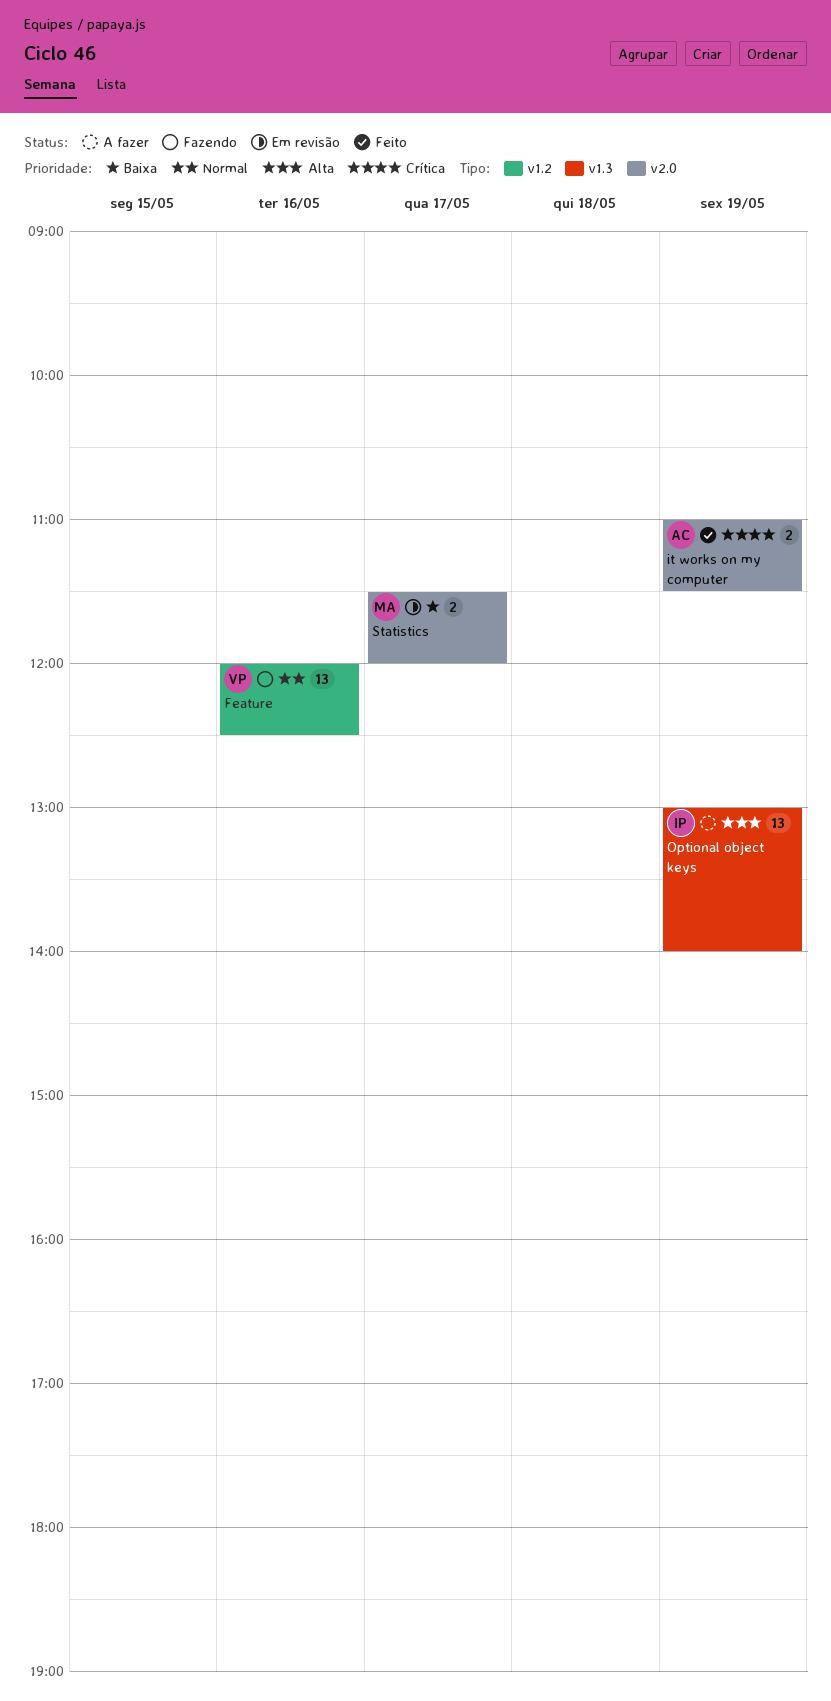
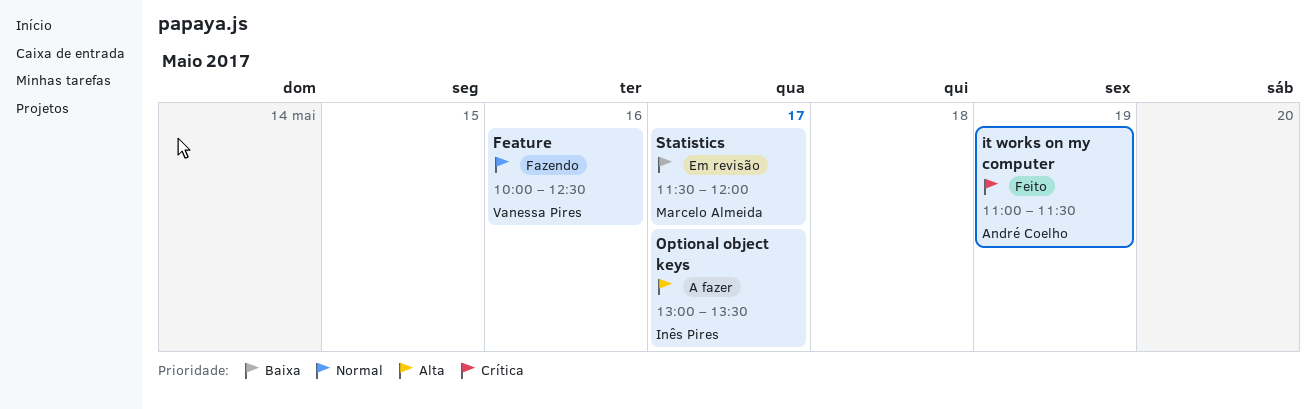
Feature, begins: 12:00 -> 10:00
Optional object keys, day: May 19 -> May 17
Optional object keys, ends: 14:00 -> 13:30

